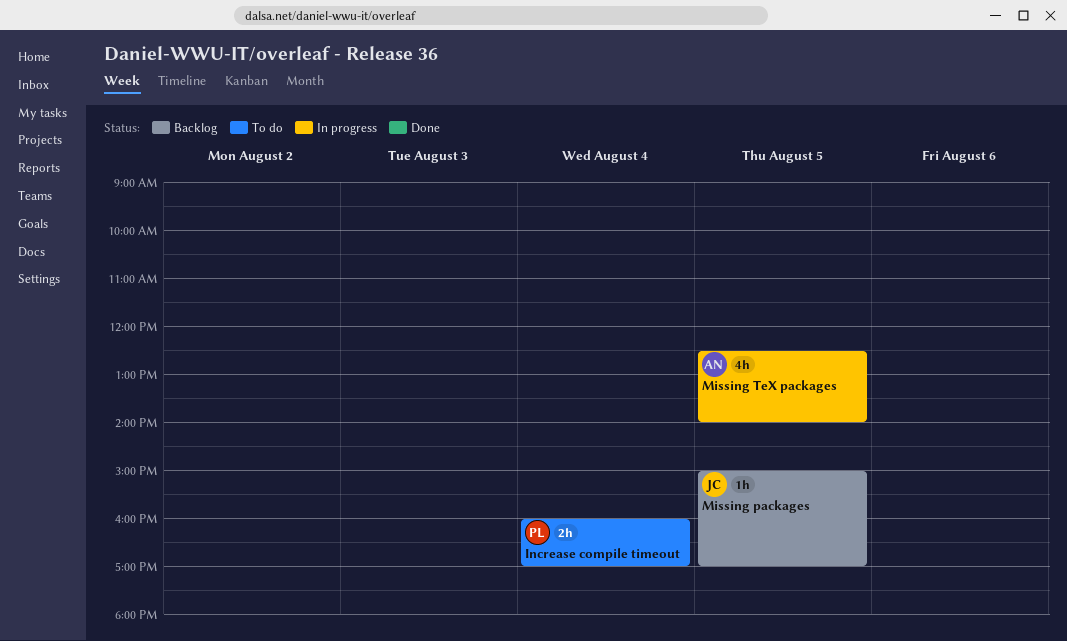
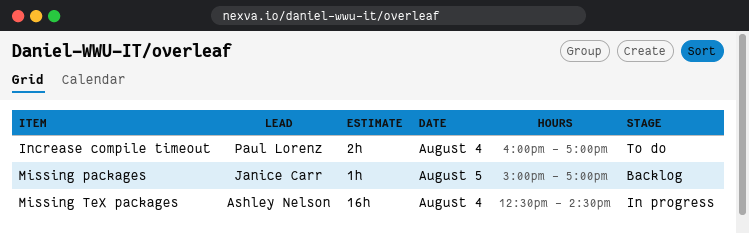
Missing TeX packages, estimate: 4h -> 16h
Missing TeX packages, day: Aug 5 -> Aug 4
Missing TeX packages, ends: 14:00 -> 14:30

